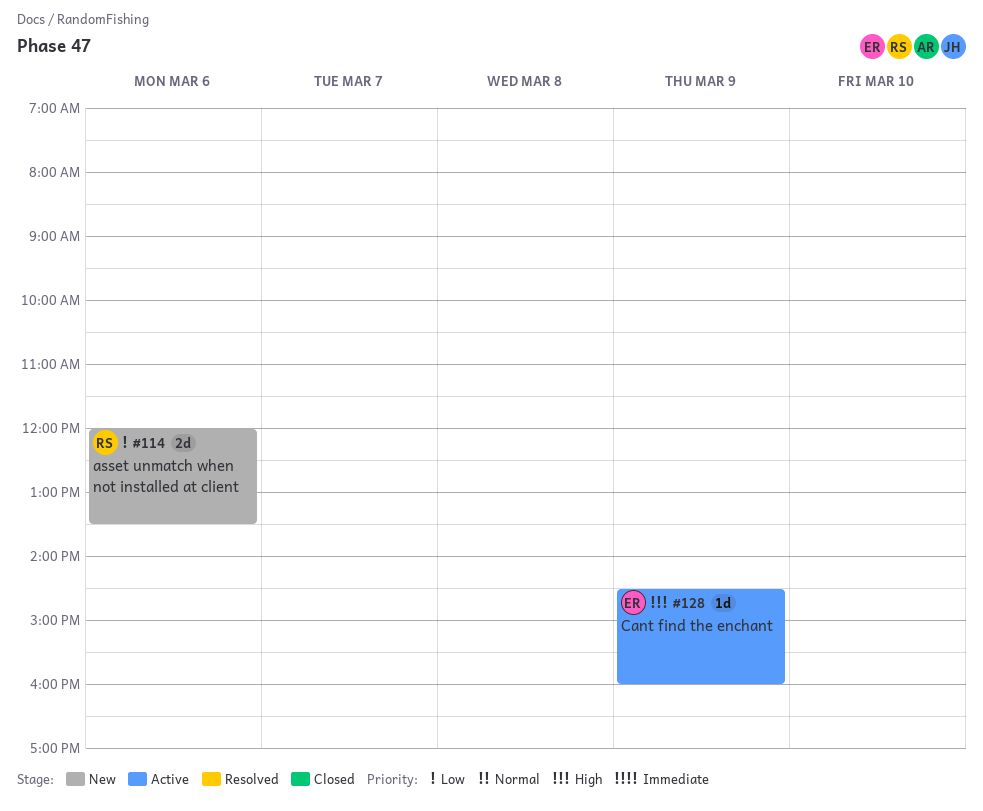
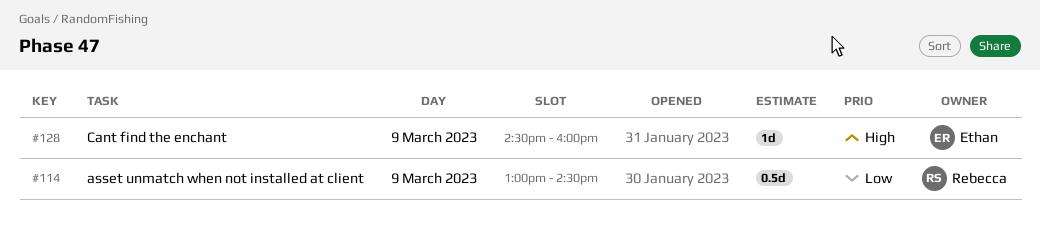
#114, estimate: 2d -> 0.5d
#114, day: Mar 6 -> Mar 9
#114, begins: 12:00 -> 13:00
#114, ends: 13:30 -> 14:30

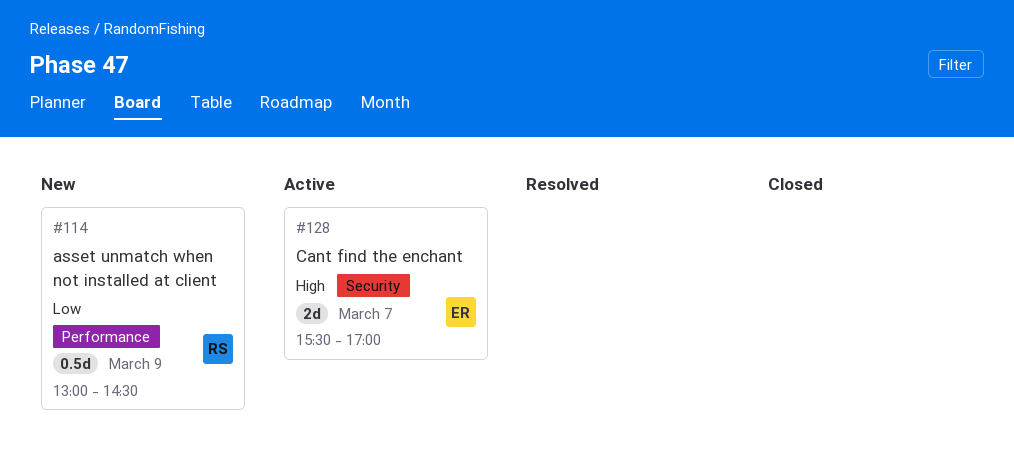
#128, estimate: 1d -> 2d
#128, day: Mar 9 -> Mar 7
#128, begins: 14:30 -> 15:30
#128, ends: 16:00 -> 17:00

